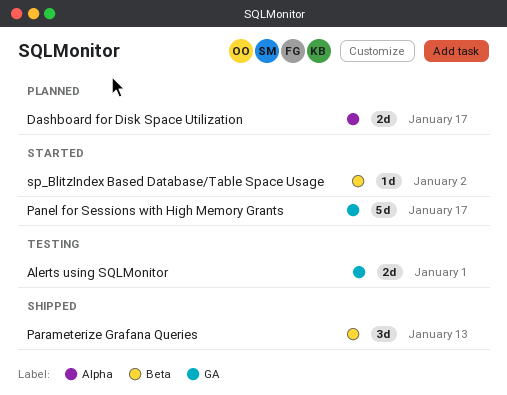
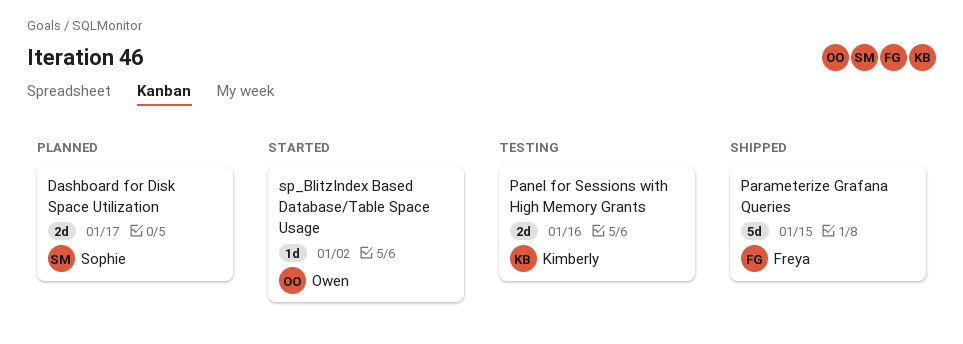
Alerts using SQLMonitor: present -> none
Panel for Sessions with High Memory Grants, status: Started -> Testing
Panel for Sessions with High Memory Grants, estimate: 5d -> 2d
Panel for Sessions with High Memory Grants, due: Jan 17 -> Jan 16
Parameterize Grafana Queries, estimate: 3d -> 5d
Parameterize Grafana Queries, due: Jan 13 -> Jan 15

